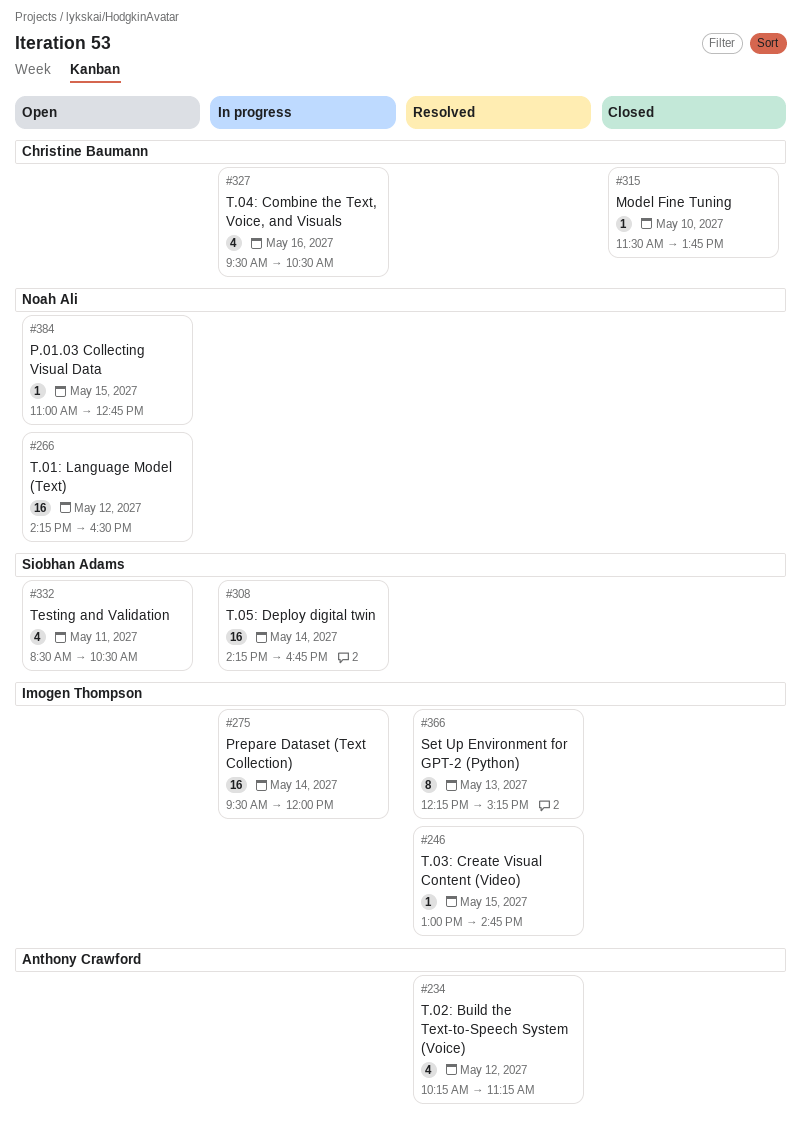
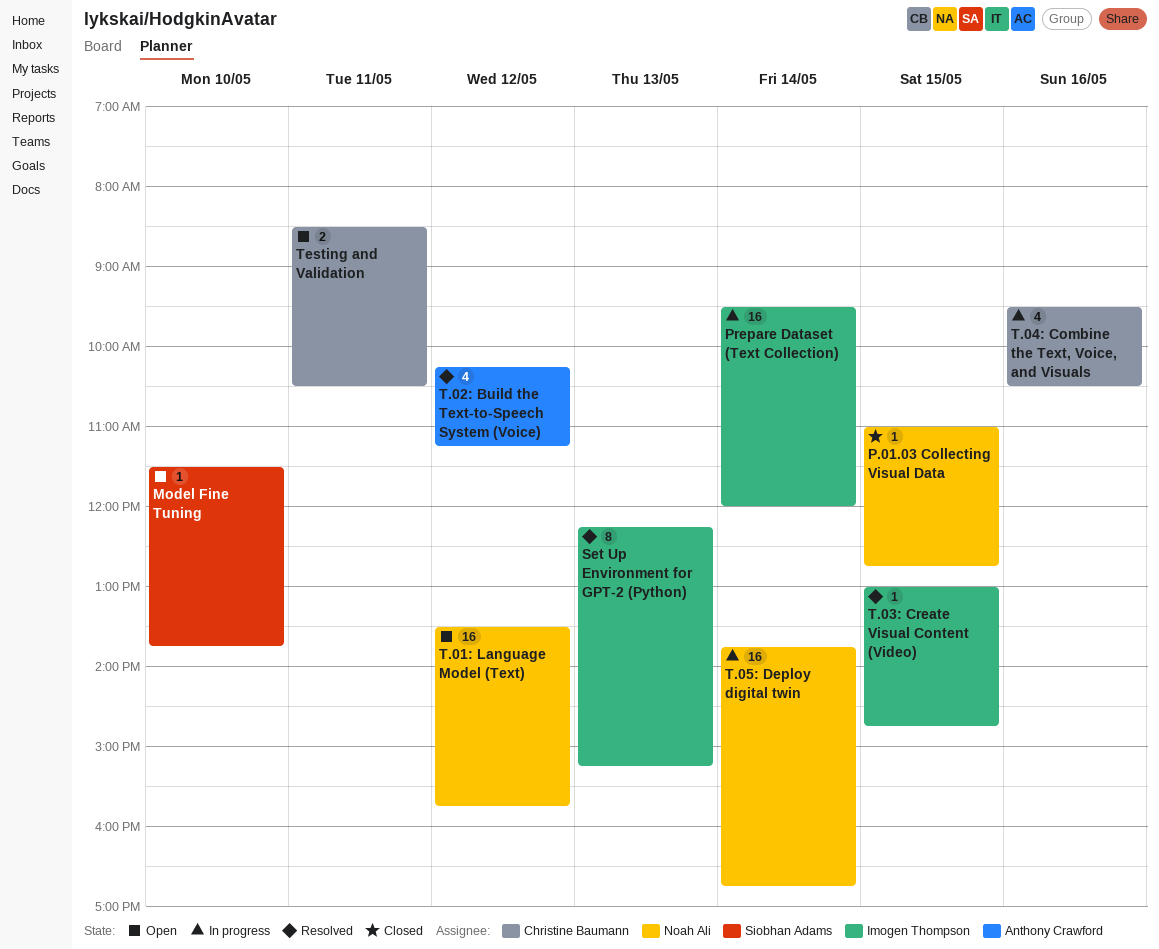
Model Fine Tuning, status: Closed -> Open
Model Fine Tuning, owner: Christine Baumann -> Siobhan Adams
P.01.03 Collecting Visual Data, status: Open -> Closed
T.01: Language Model (Text), begins: 14:15 -> 13:30
T.01: Language Model (Text), ends: 16:30 -> 15:45
T.05: Deploy digital twin, owner: Siobhan Adams -> Noah Ali
T.05: Deploy digital twin, begins: 14:15 -> 13:45
Testing and Validation, owner: Siobhan Adams -> Christine Baumann
Testing and Validation, estimate: 4 -> 2

